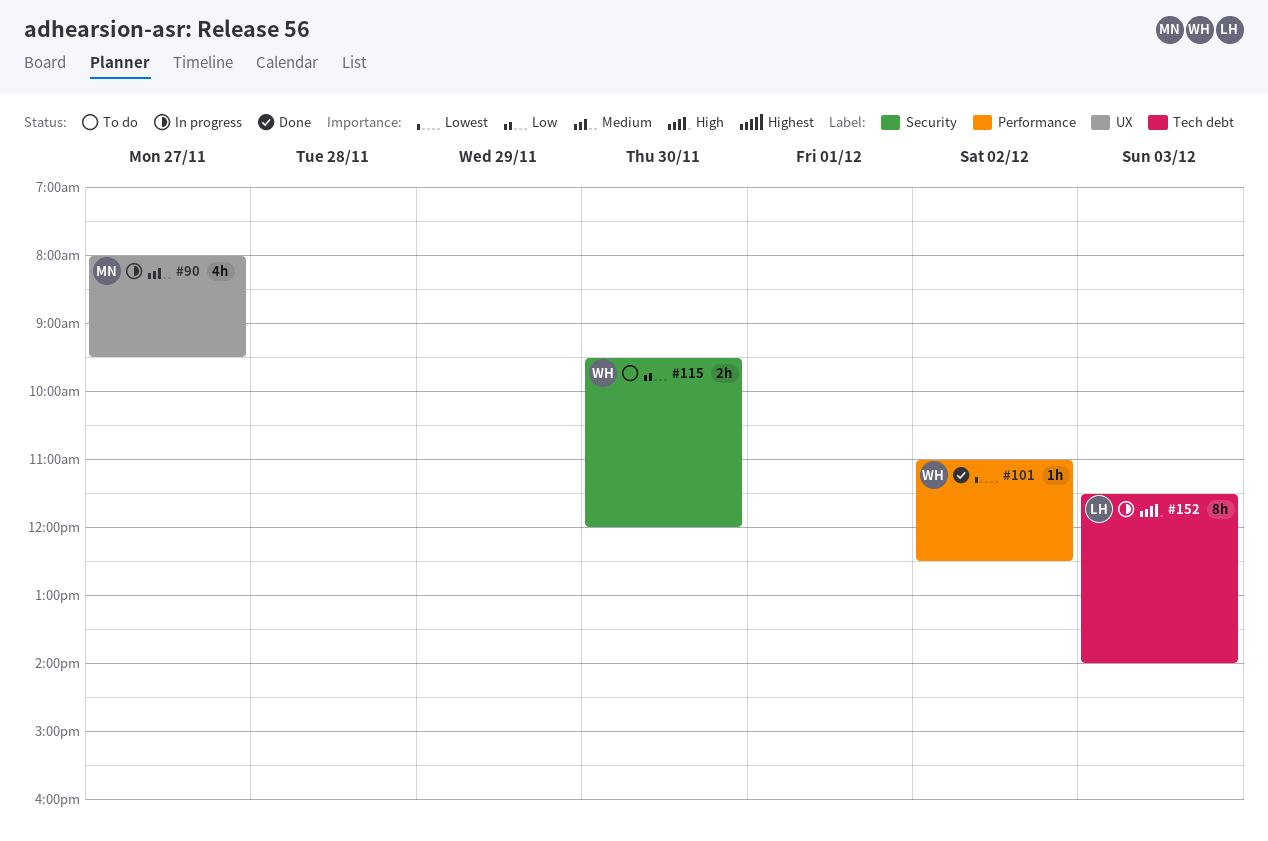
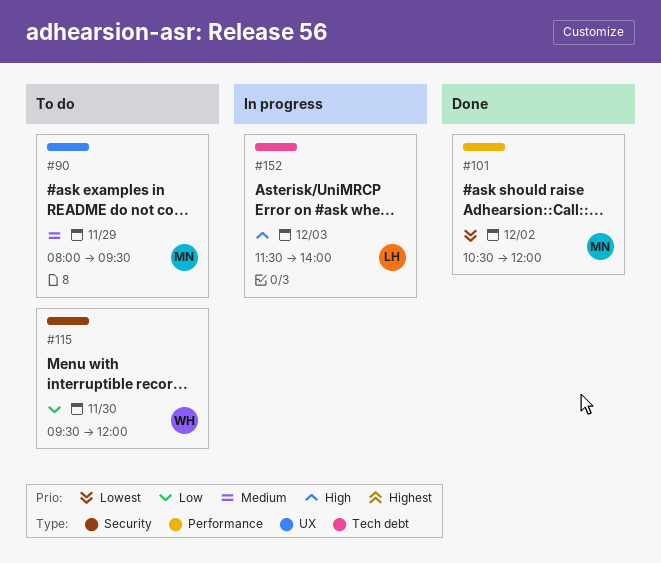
#90, status: In progress -> To do
#90, day: Nov 27 -> Nov 29
#101, owner: WH -> MN
#101, begins: 11:00 -> 10:30
#101, ends: 12:30 -> 12:00

